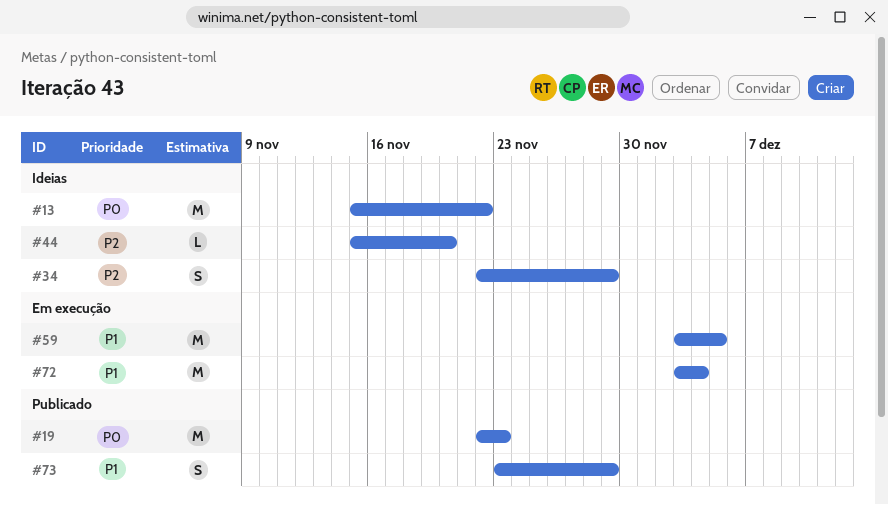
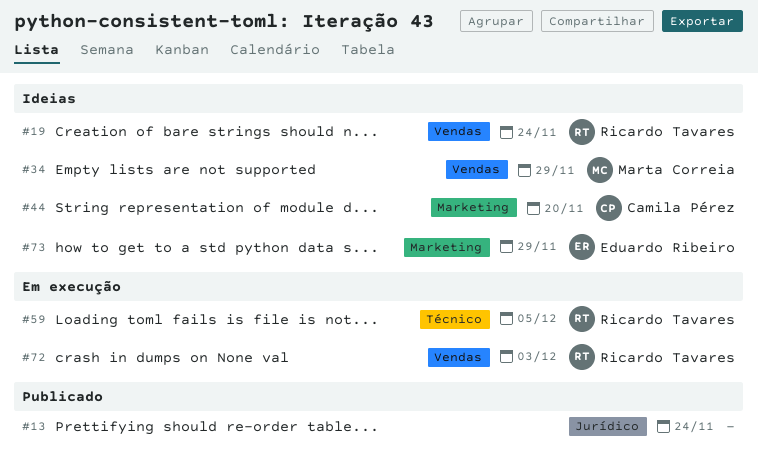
#13, status: Ideias -> Publicado
#13, due: Nov 22 -> Nov 24
#19, status: Publicado -> Ideias
#19, due: Nov 23 -> Nov 24
#72, due: Dec 4 -> Dec 3
#73, status: Publicado -> Ideias

